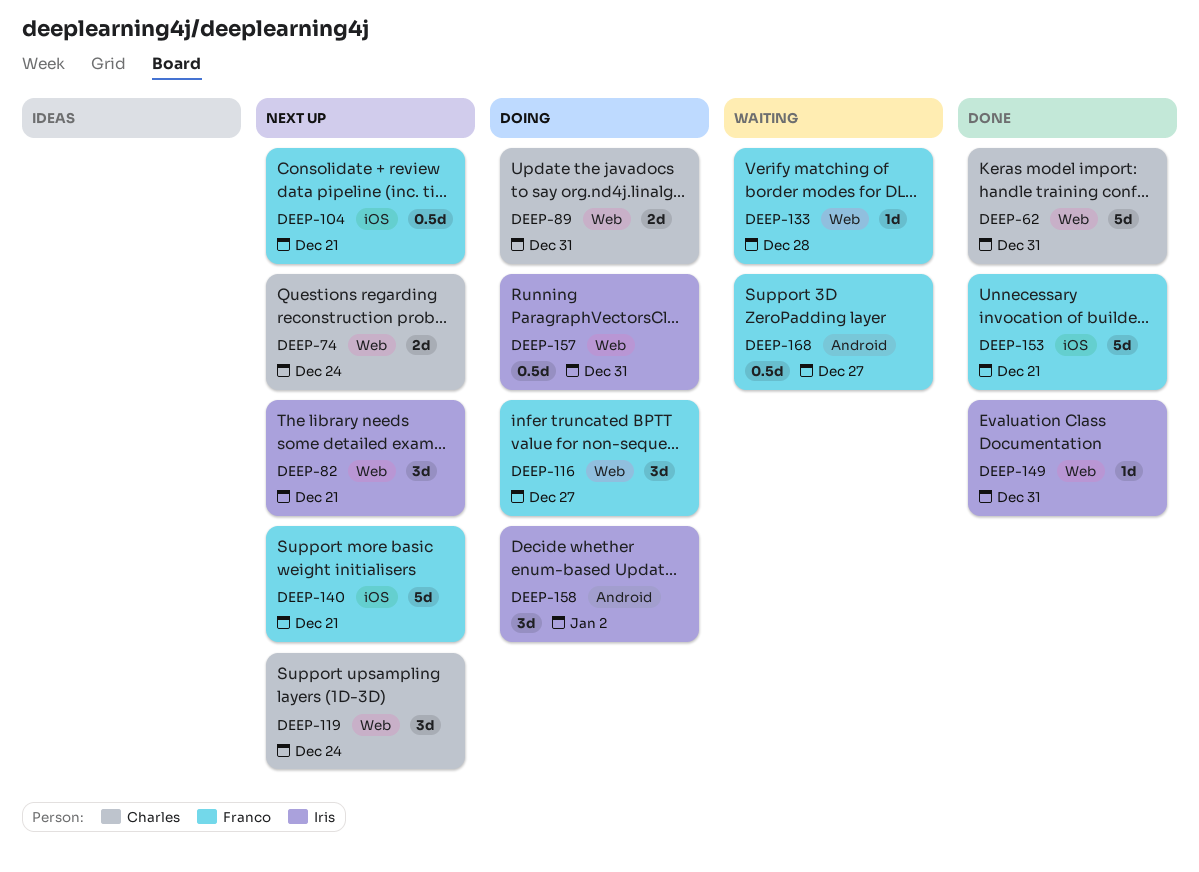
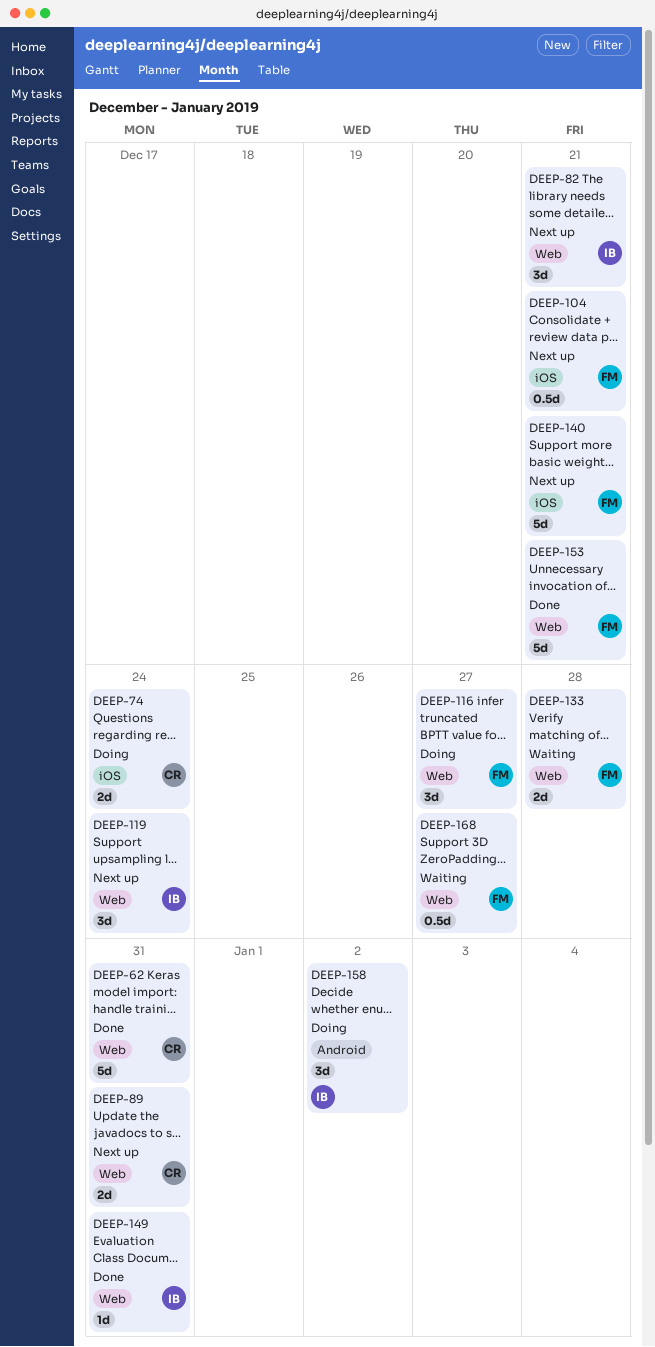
DEEP-74, status: Next up -> Doing
DEEP-74, label: Web -> iOS
DEEP-89, status: Doing -> Next up
DEEP-119, owner: Charles -> Iris
DEEP-133, estimate: 1d -> 2d
DEEP-153, label: iOS -> Web
DEEP-157: present -> none
DEEP-168, label: Android -> Web

